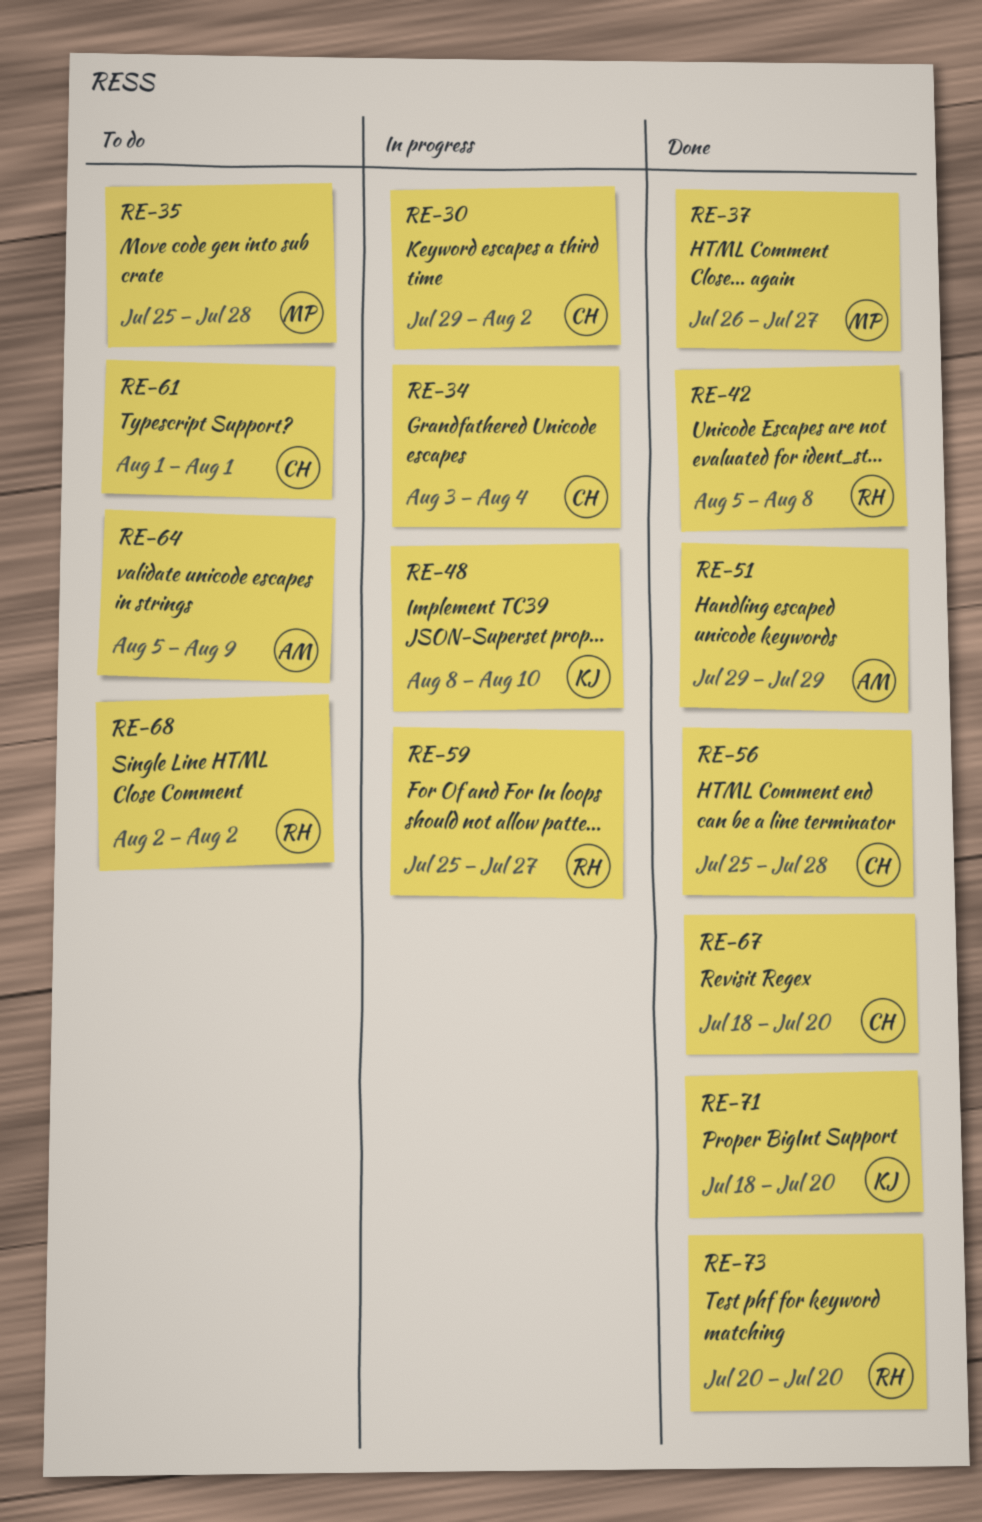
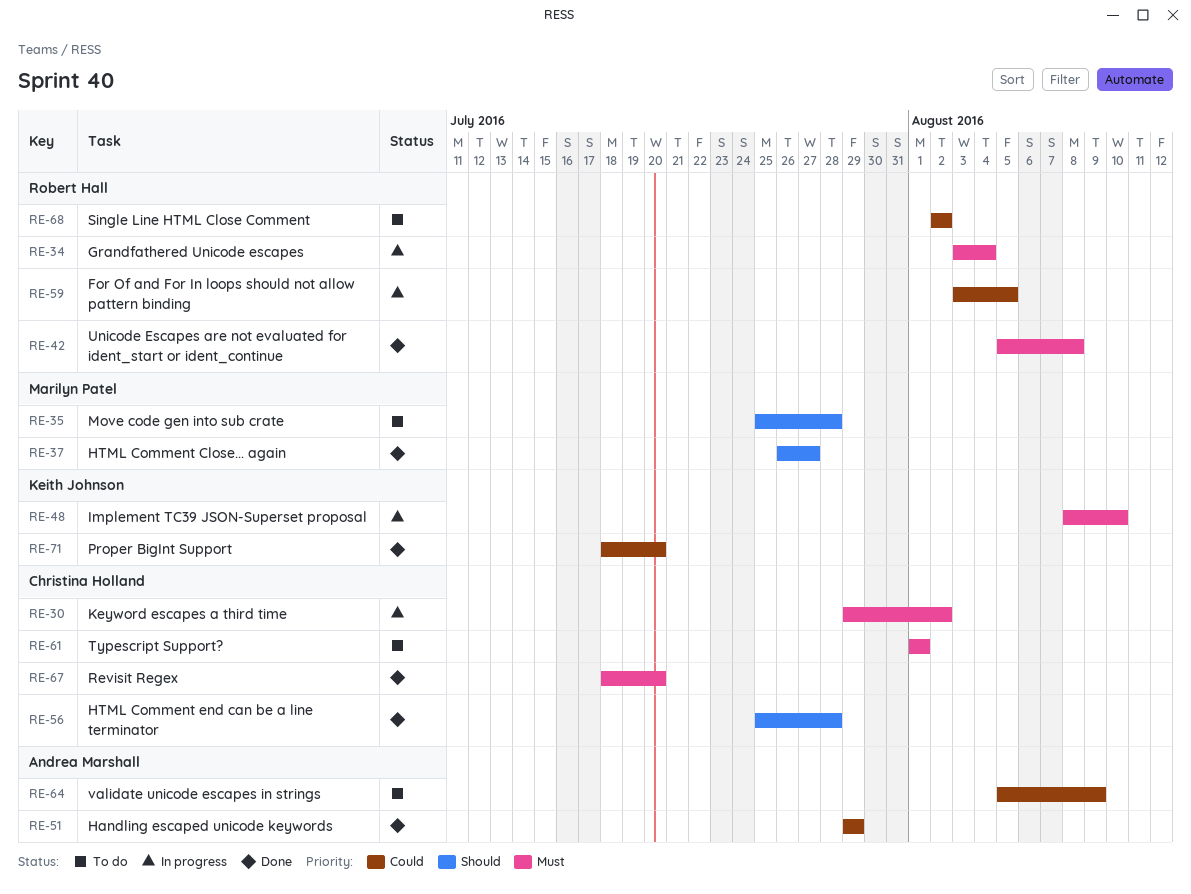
RE-34, owner: Christina Holland -> Robert Hall
RE-59, start: Jul 25 -> Aug 3
RE-59, due: Jul 27 -> Aug 5
RE-73: present -> none

